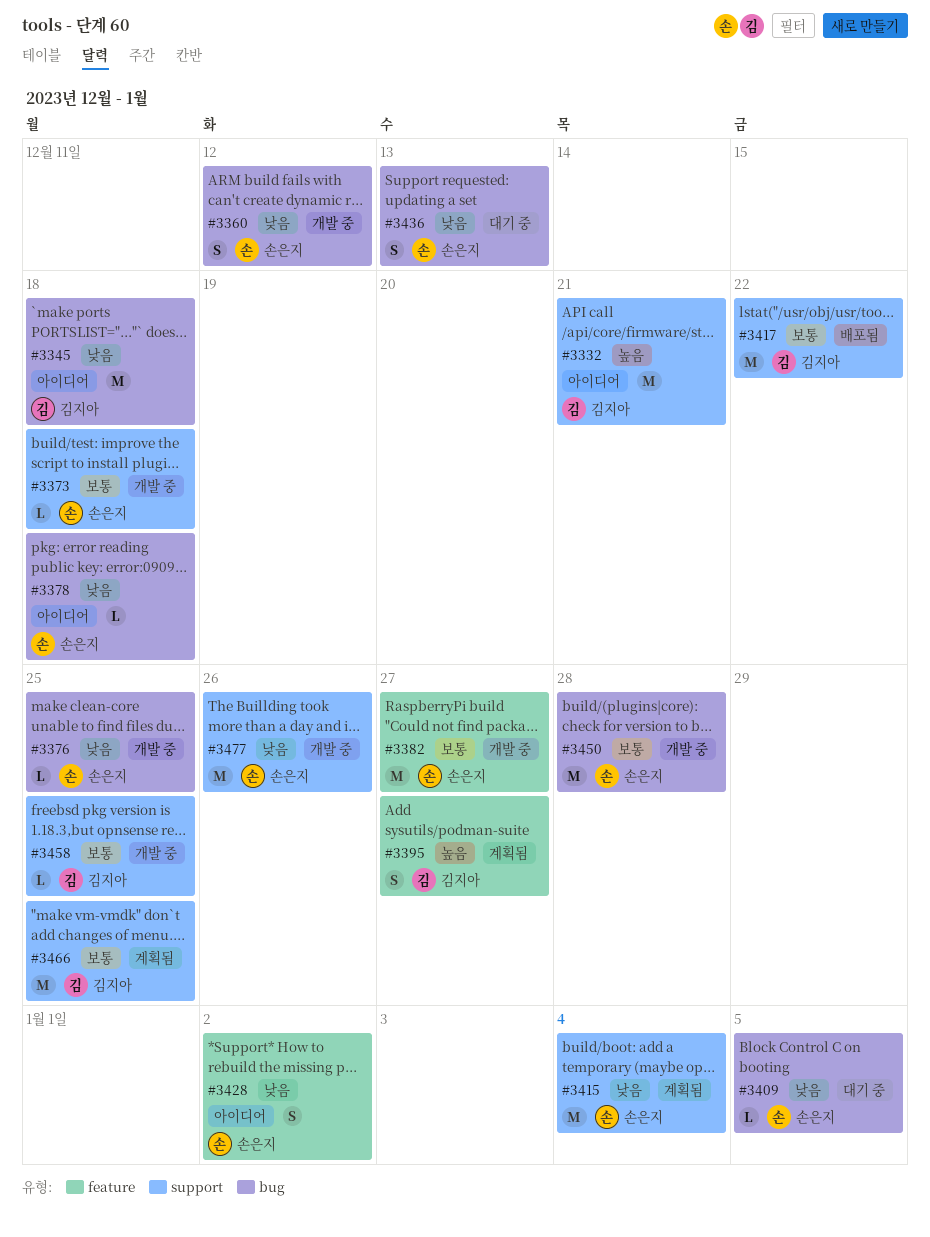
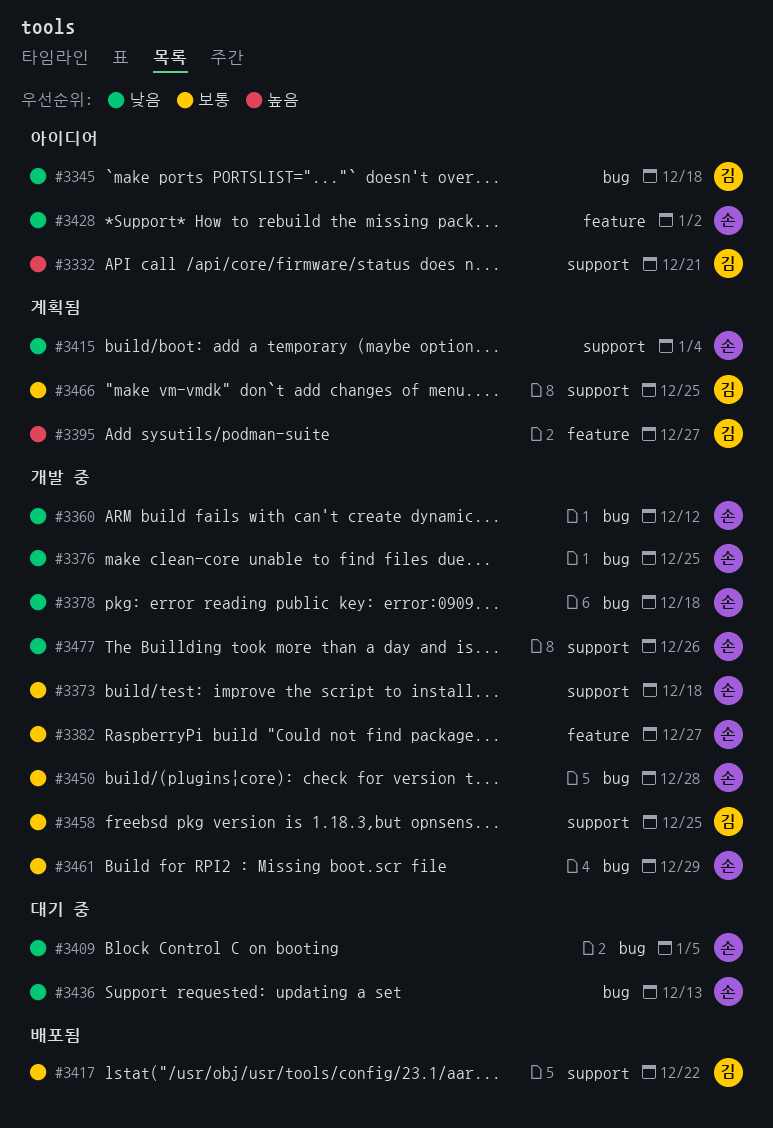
#3378, status: 아이디어 -> 개발 중
#3461: none -> present

